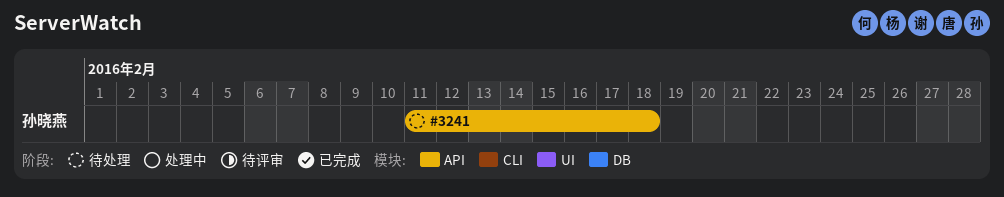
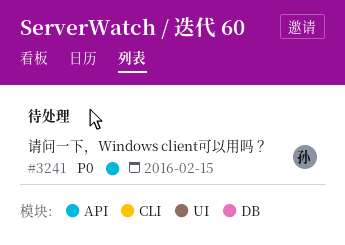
#3241, due: Feb 18 -> Feb 15

